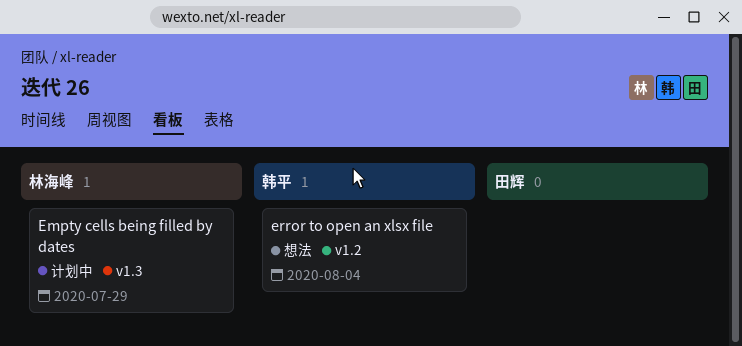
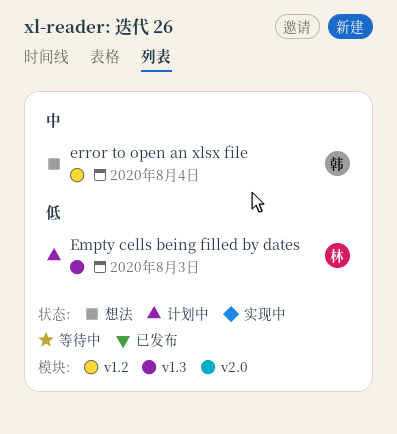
Empty cells being filled by dates, due: Jul 29 -> Aug 3

